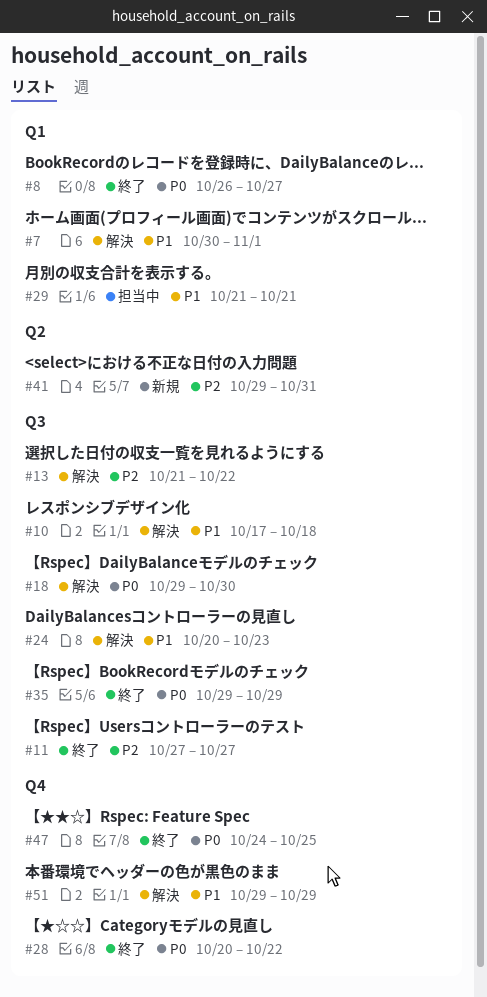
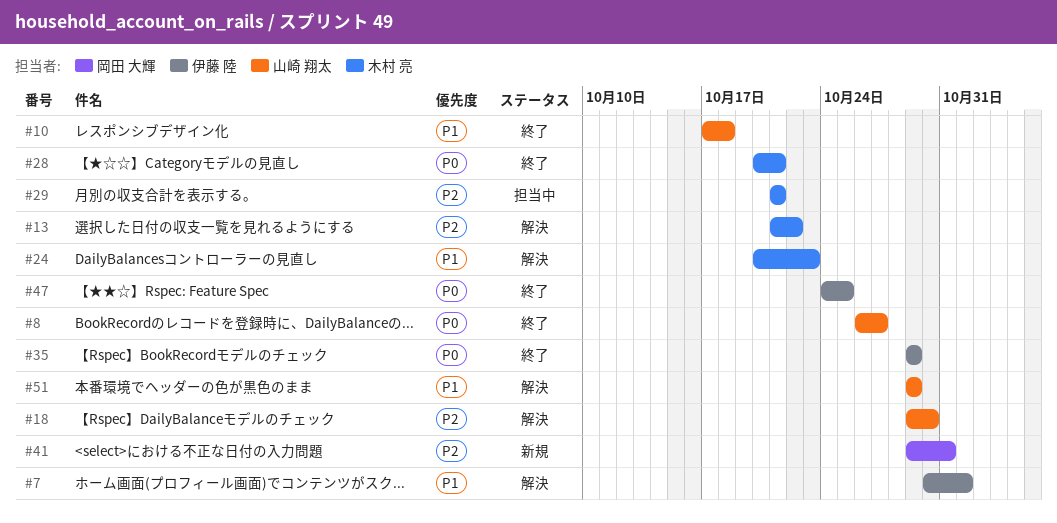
#10, status: 解決 -> 終了
#11: present -> none
#18, priority: P0 -> P2
#28, due: Oct 22 -> Oct 21
#29, priority: P1 -> P2

